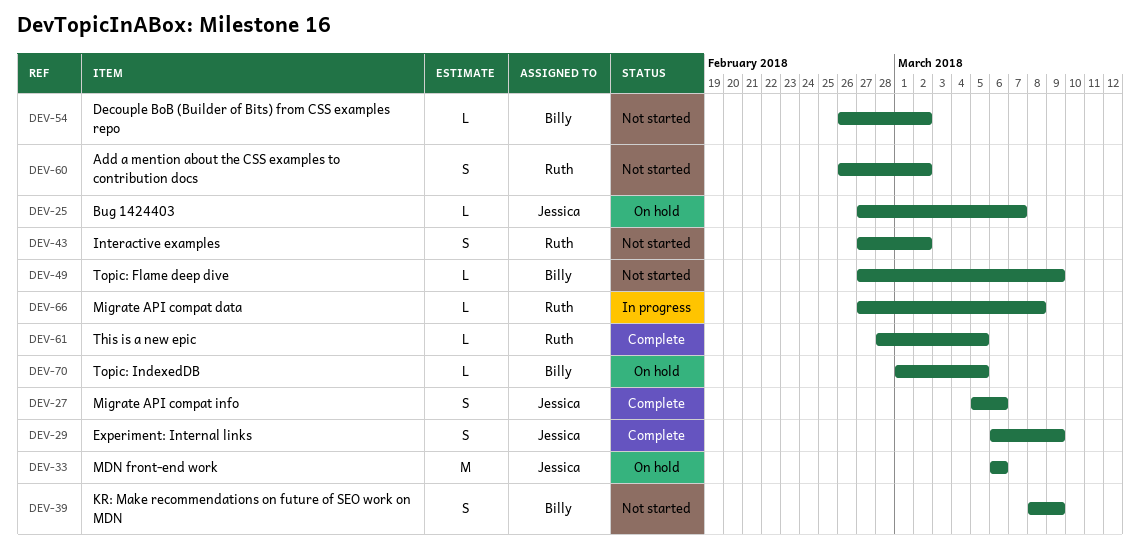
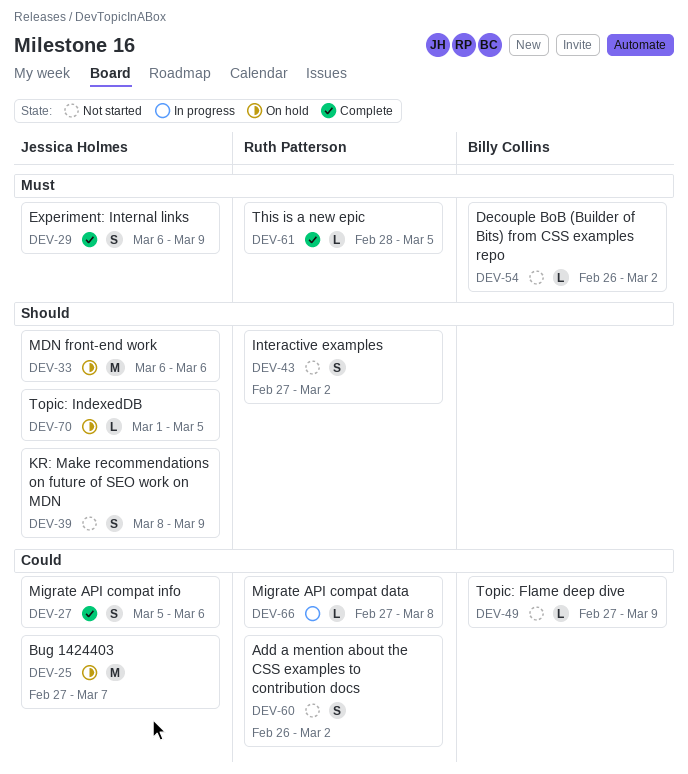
DEV-25, estimate: L -> M
DEV-39, owner: Billy Collins -> Jessica Holmes
DEV-70, owner: Billy Collins -> Jessica Holmes

